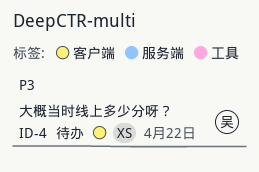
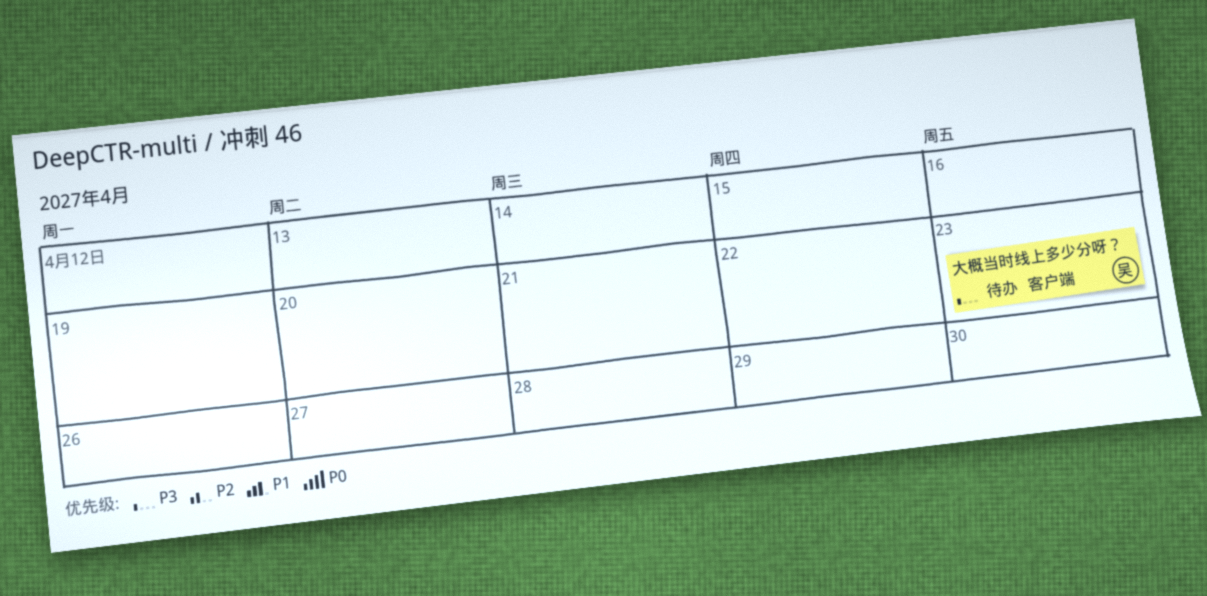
大概当时线上多少分呀？, due: Apr 22 -> Apr 23

